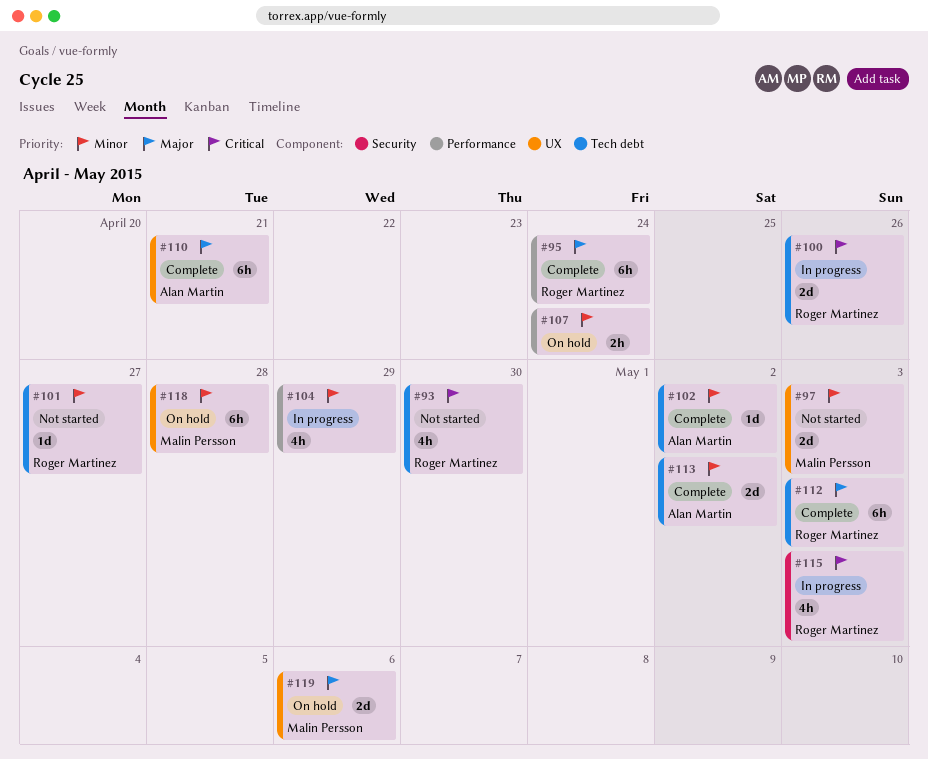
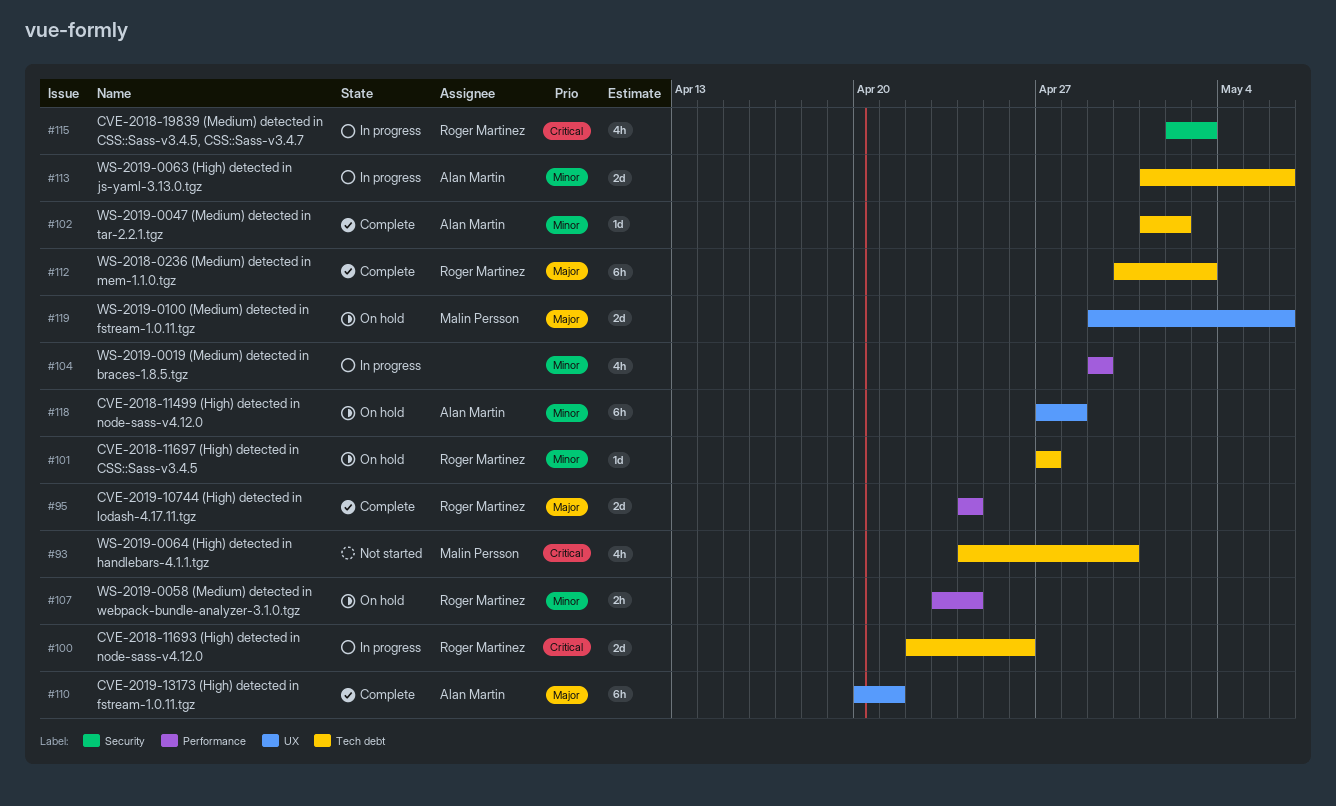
#93, owner: Roger Martinez -> Malin Persson
#95, estimate: 6h -> 2d
#97: present -> none
#101, status: Not started -> On hold
#107, owner: none -> Roger Martinez
#113, status: Complete -> In progress
#113, due: May 2 -> May 6
#118, owner: Malin Persson -> Alan Martin

